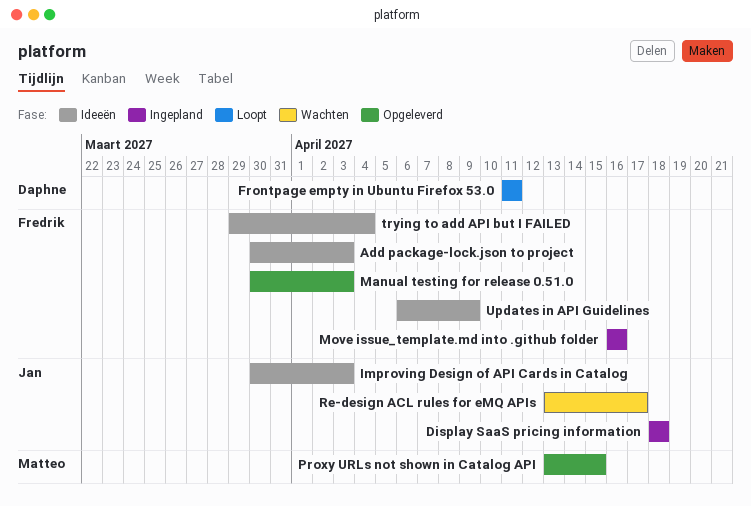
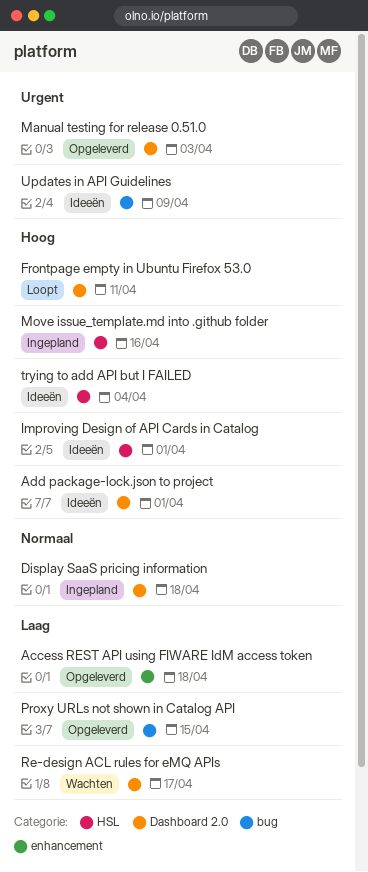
Access REST API using FIWARE IdM access token: none -> present
Add package-lock.json to project, due: Apr 3 -> Apr 1
Improving Design of API Cards in Catalog, due: Apr 3 -> Apr 1

